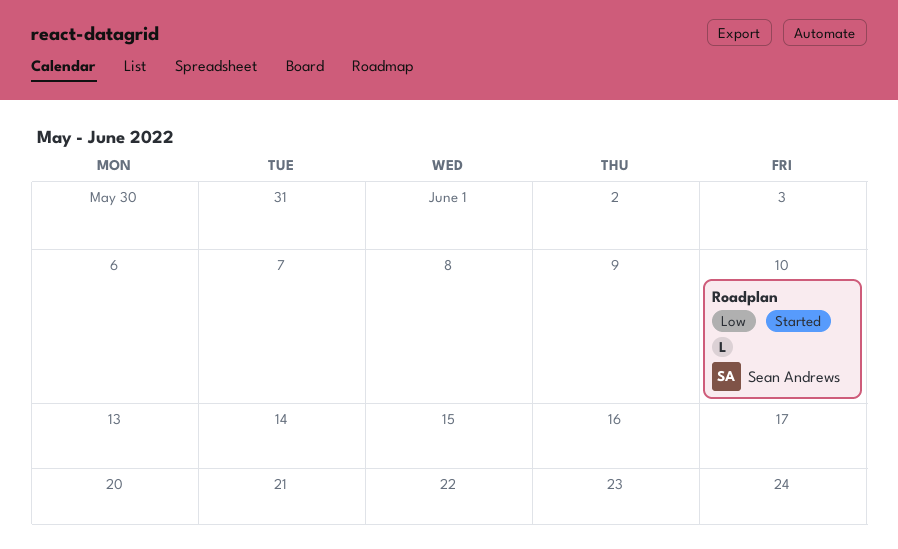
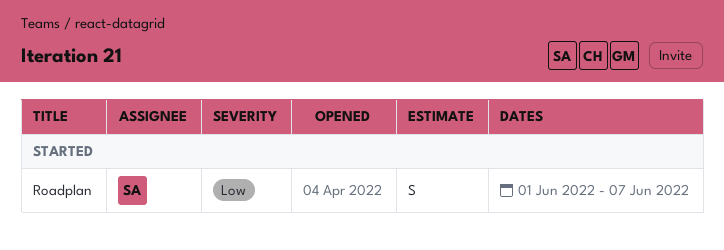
Roadplan, estimate: L -> S
Roadplan, due: Jun 10 -> Jun 7

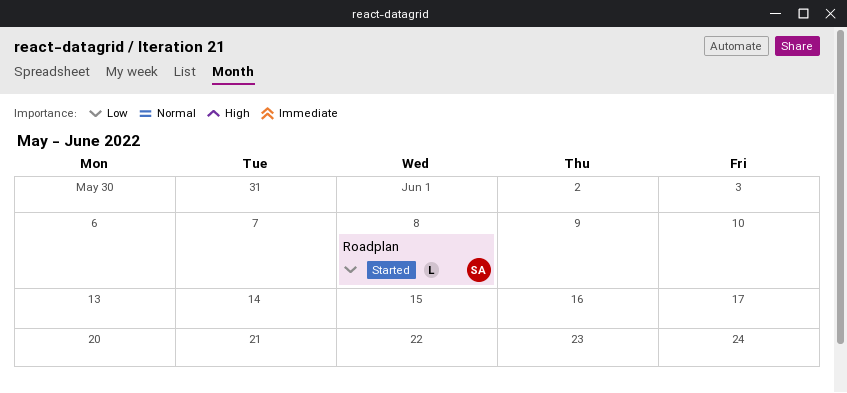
Roadplan, estimate: S -> L
Roadplan, due: Jun 7 -> Jun 8

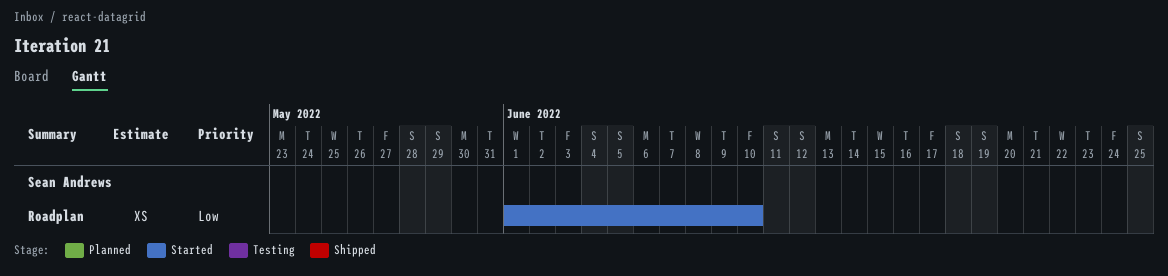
Roadplan, estimate: L -> XS
Roadplan, due: Jun 8 -> Jun 10

